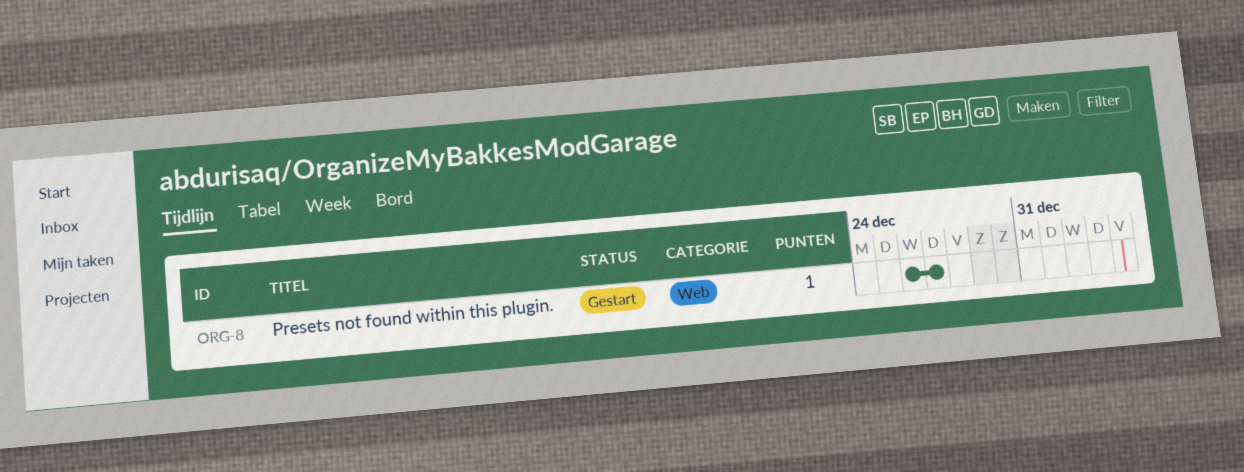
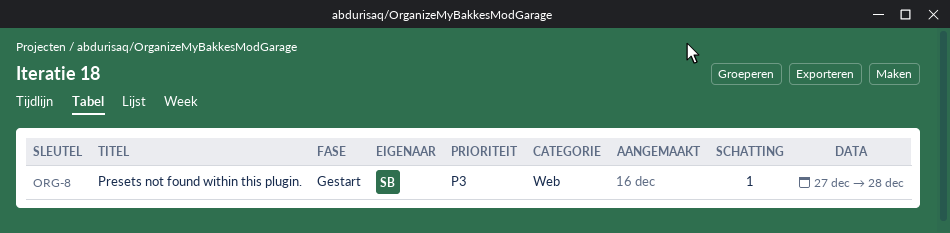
ORG-8, start: Dec 26 -> Dec 27
ORG-8, due: Dec 27 -> Dec 28

